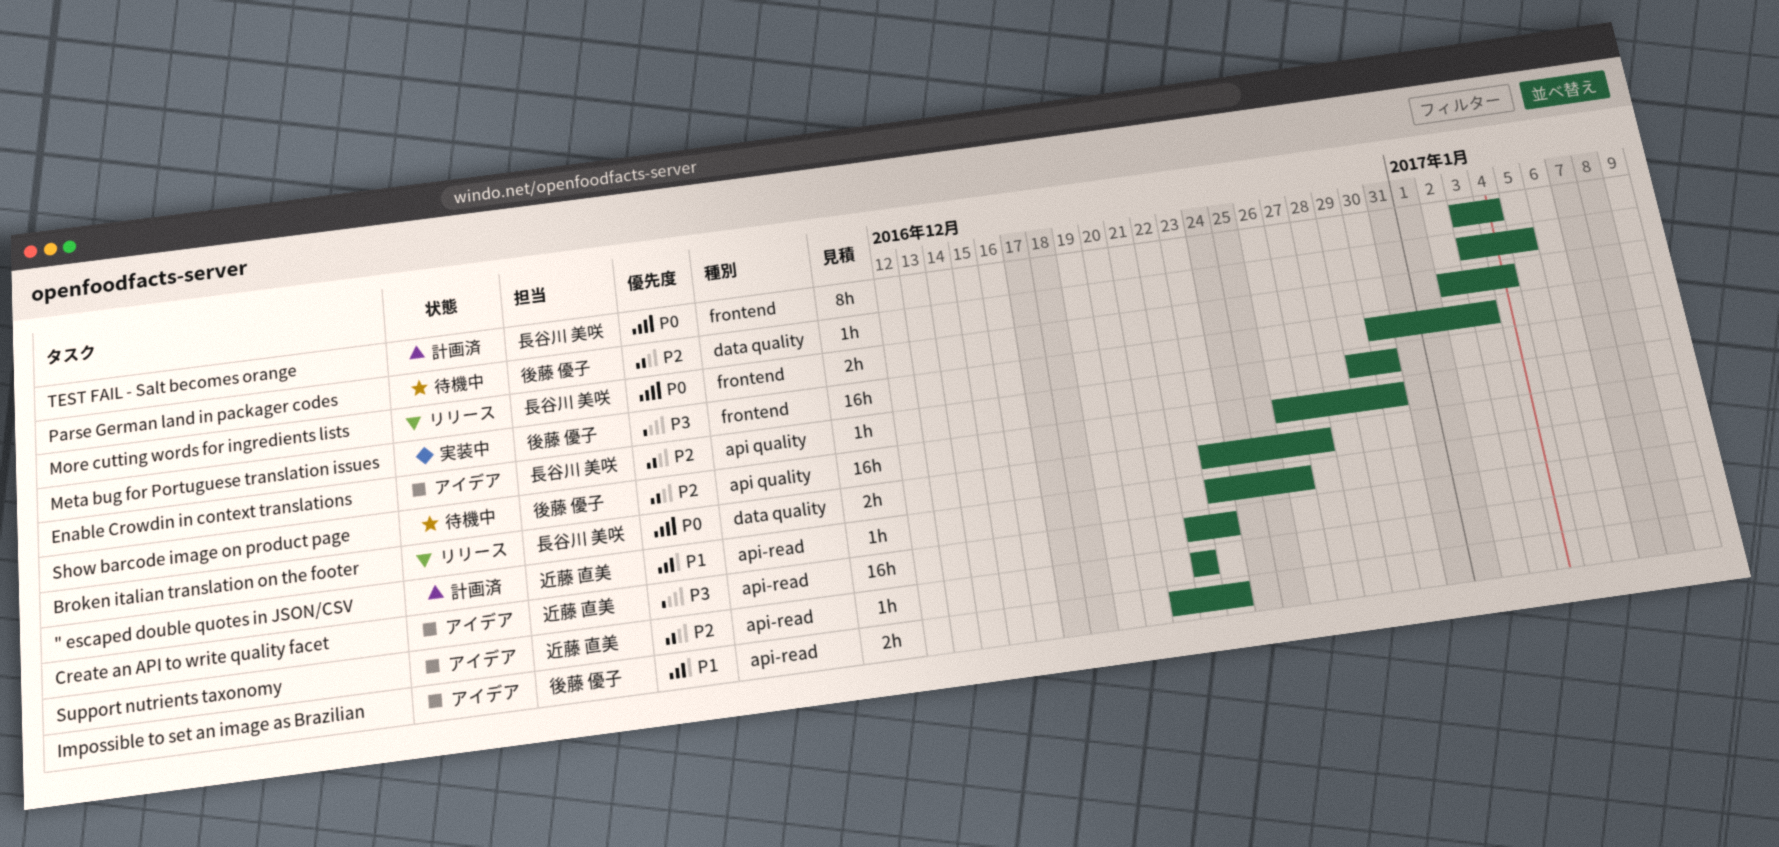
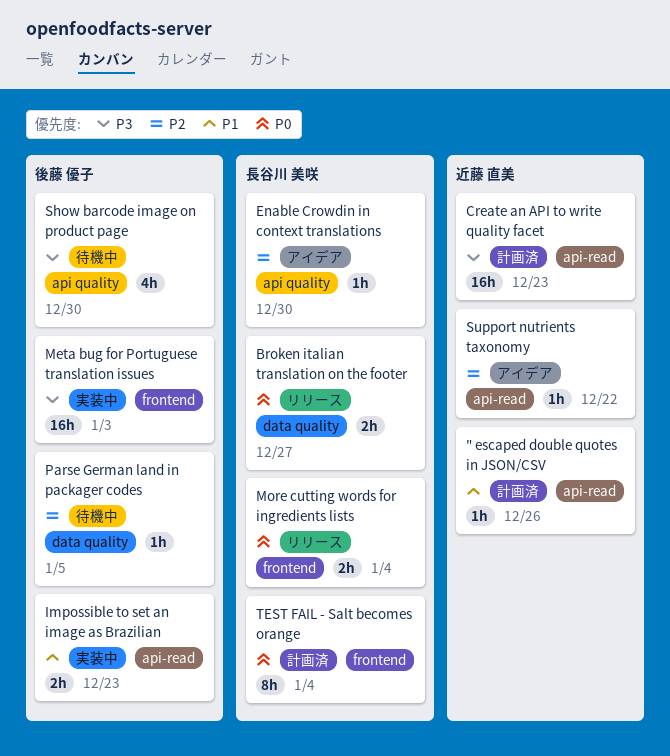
Create an API to write quality facet, status: アイデア -> 計画済
Impossible to set an image as Brazilian, status: アイデア -> 実装中
Show barcode image on product page, priority: P2 -> P3
Show barcode image on product page, estimate: 16h -> 4h

